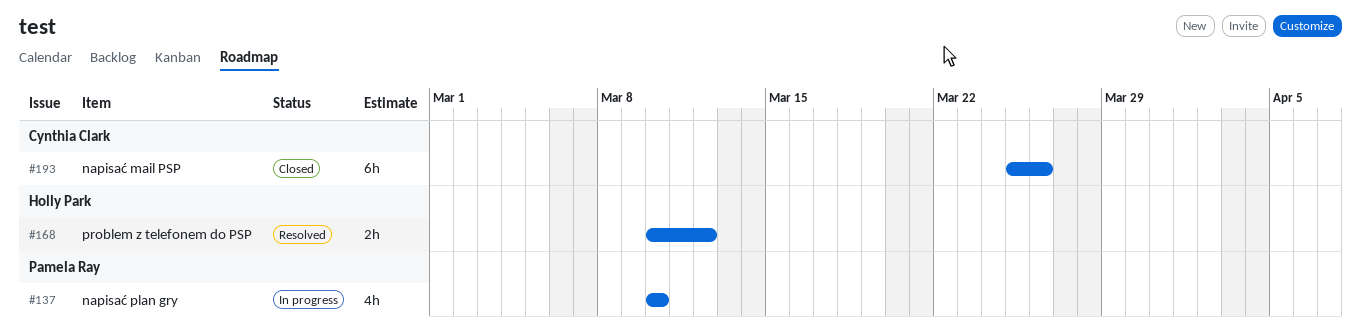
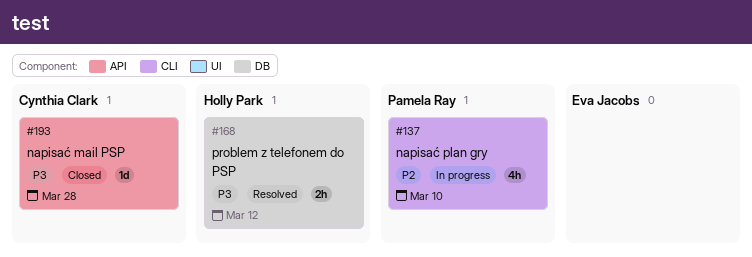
#193, estimate: 6h -> 1d
#193, due: Mar 26 -> Mar 28

